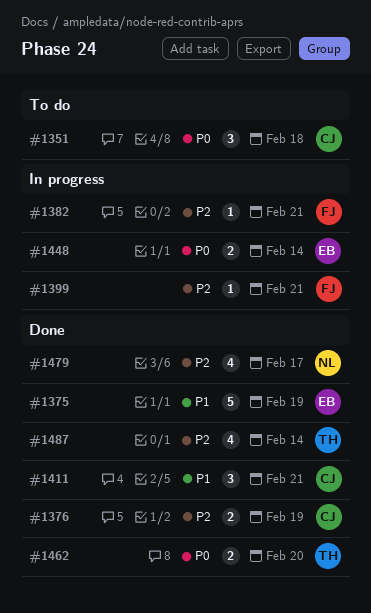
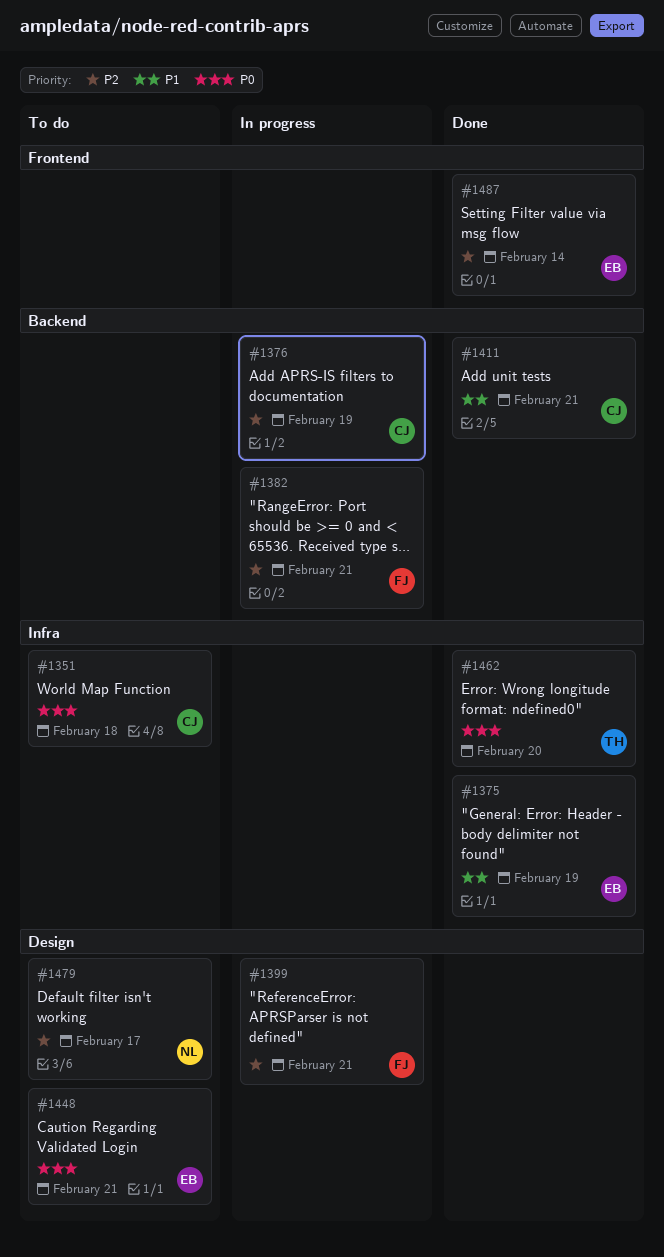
#1376, status: Done -> In progress
#1448, status: In progress -> To do
#1448, due: Feb 14 -> Feb 21
#1479, status: Done -> To do
#1487, owner: TH -> EB

